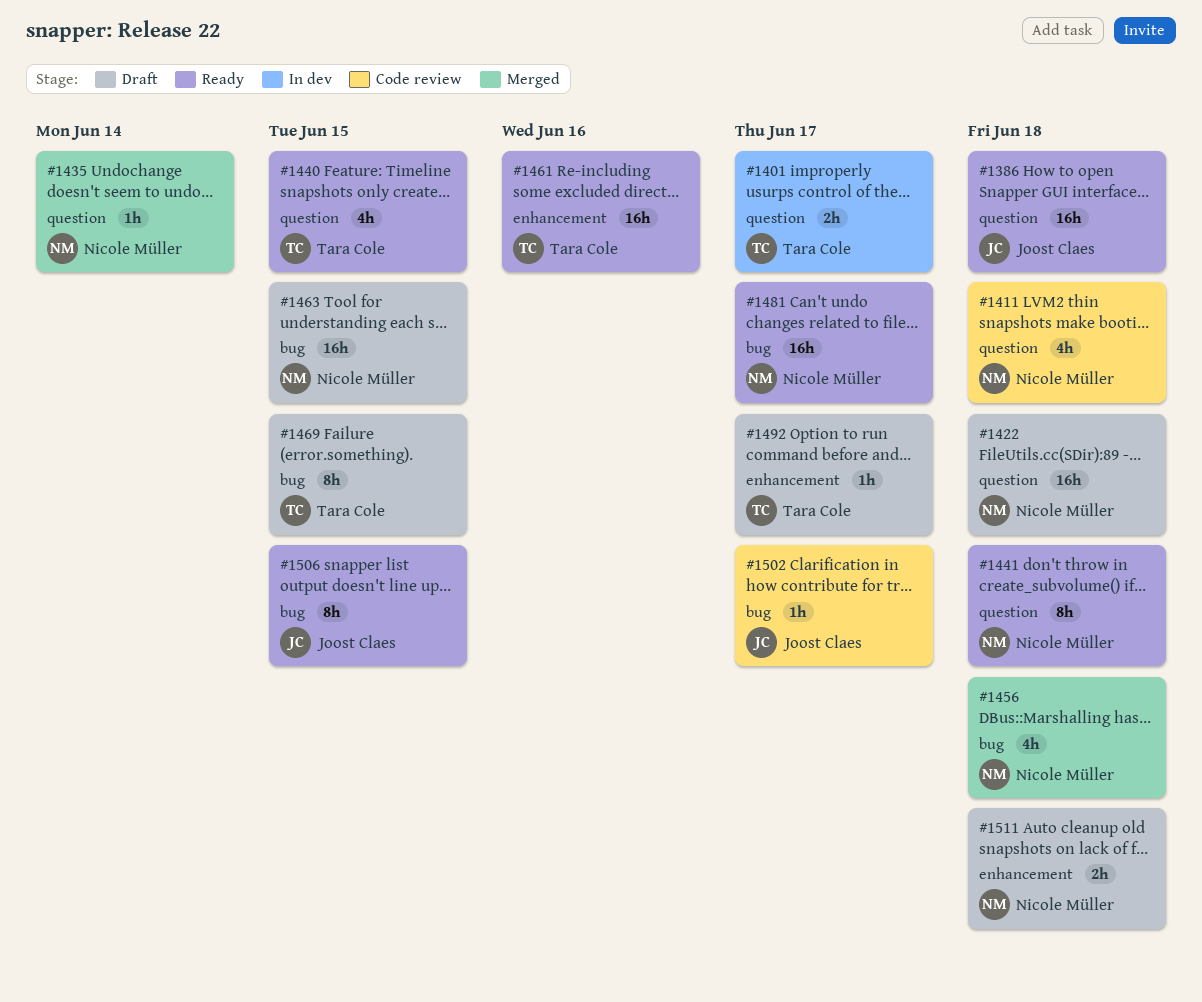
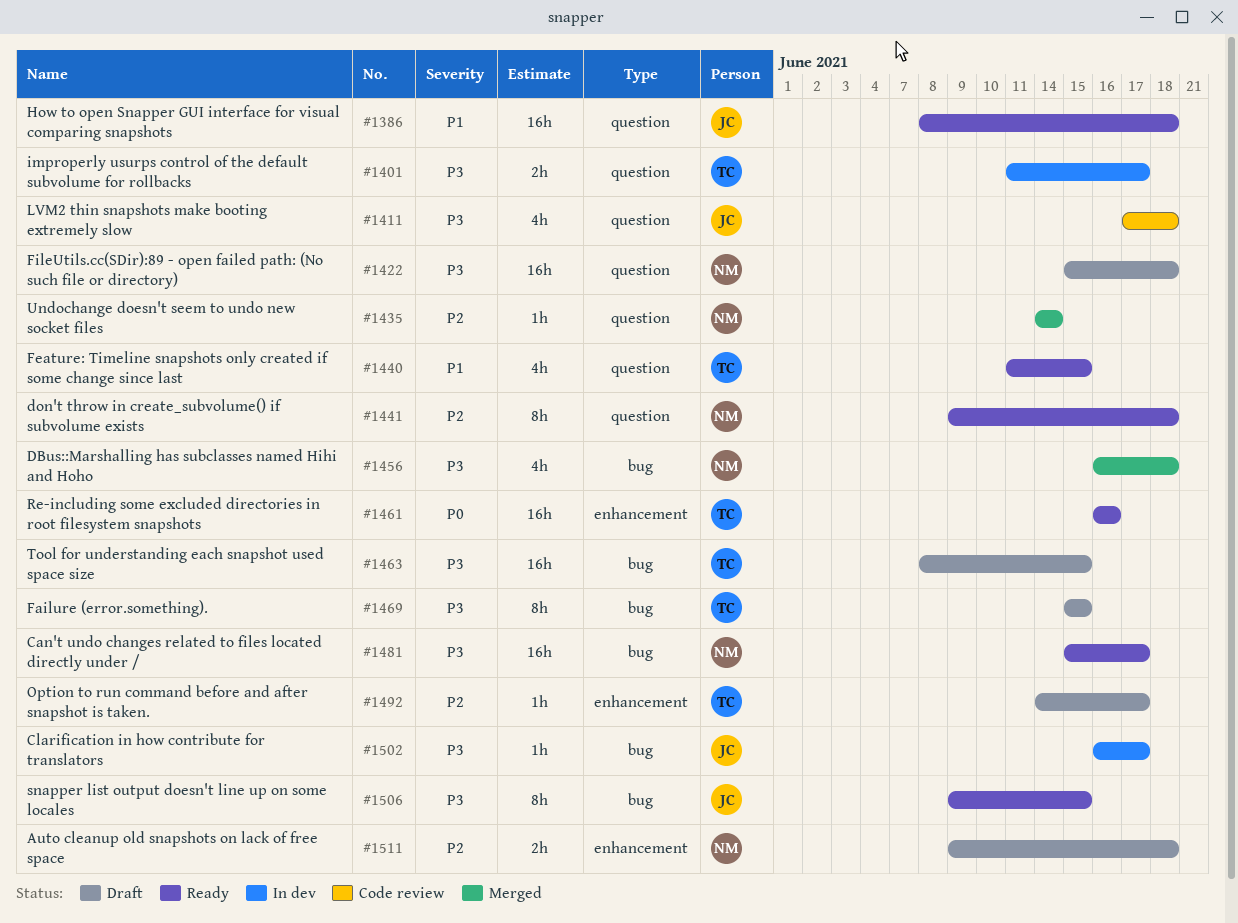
#1411, owner: Nicole Müller -> Joost Claes
#1463, owner: Nicole Müller -> Tara Cole
#1502, status: Code review -> In dev

